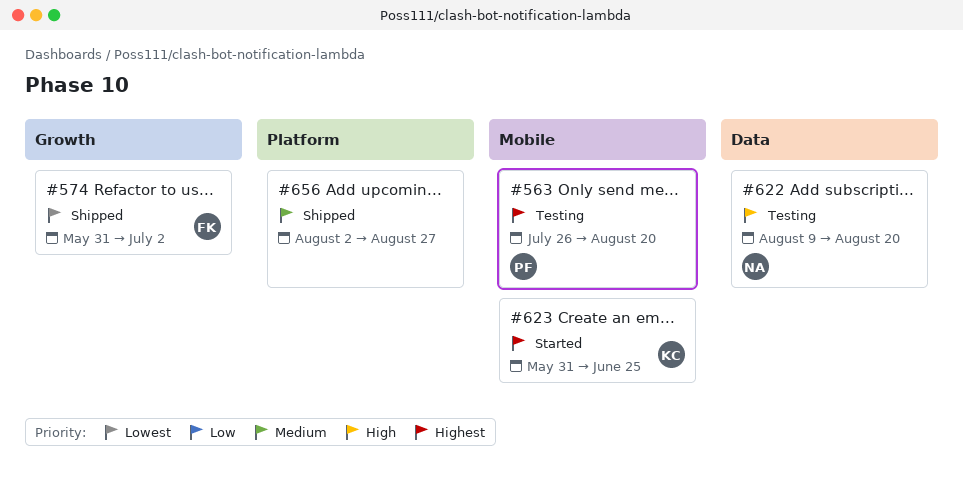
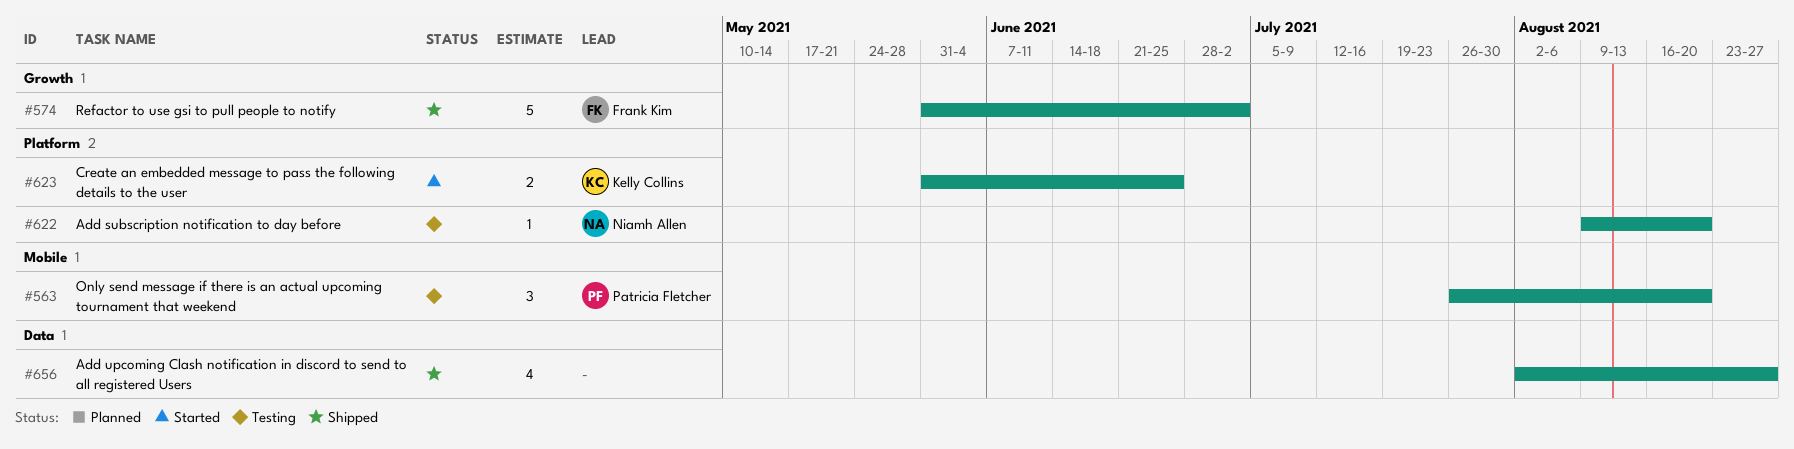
#622, label: Data -> Platform
#623, label: Mobile -> Platform
#656, label: Platform -> Data

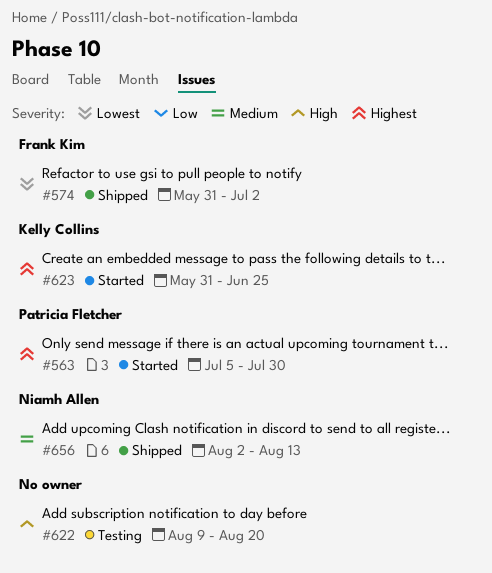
#563, status: Testing -> Started
#563, start: Jul 26 -> Jul 5
#563, due: Aug 20 -> Jul 30
#622, owner: Niamh Allen -> none
#656, owner: none -> Niamh Allen
#656, due: Aug 27 -> Aug 13

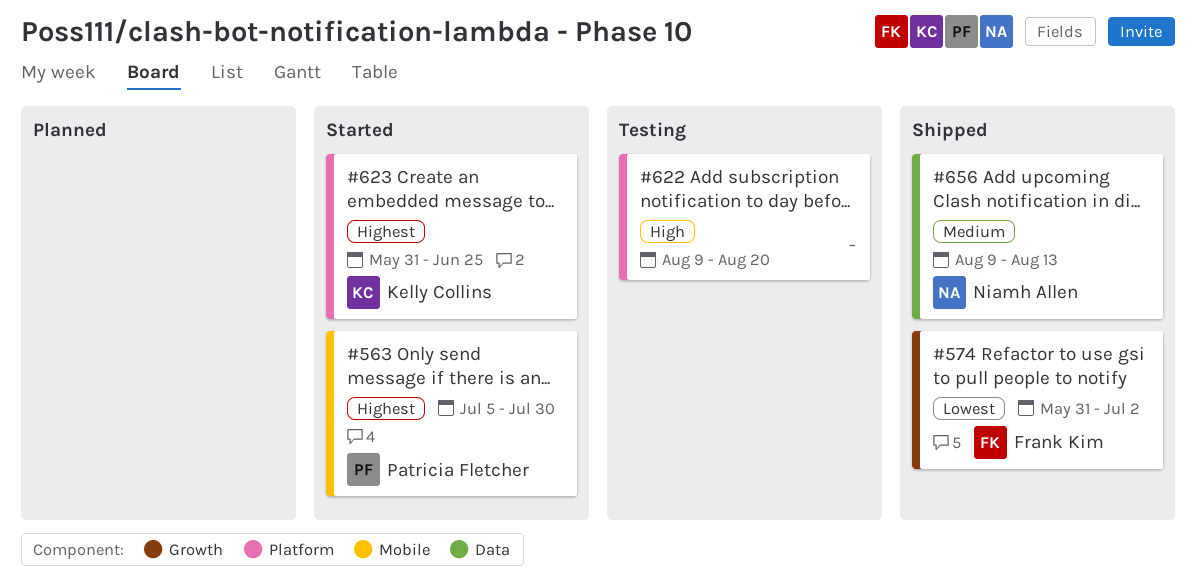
#656, start: Aug 2 -> Aug 9

